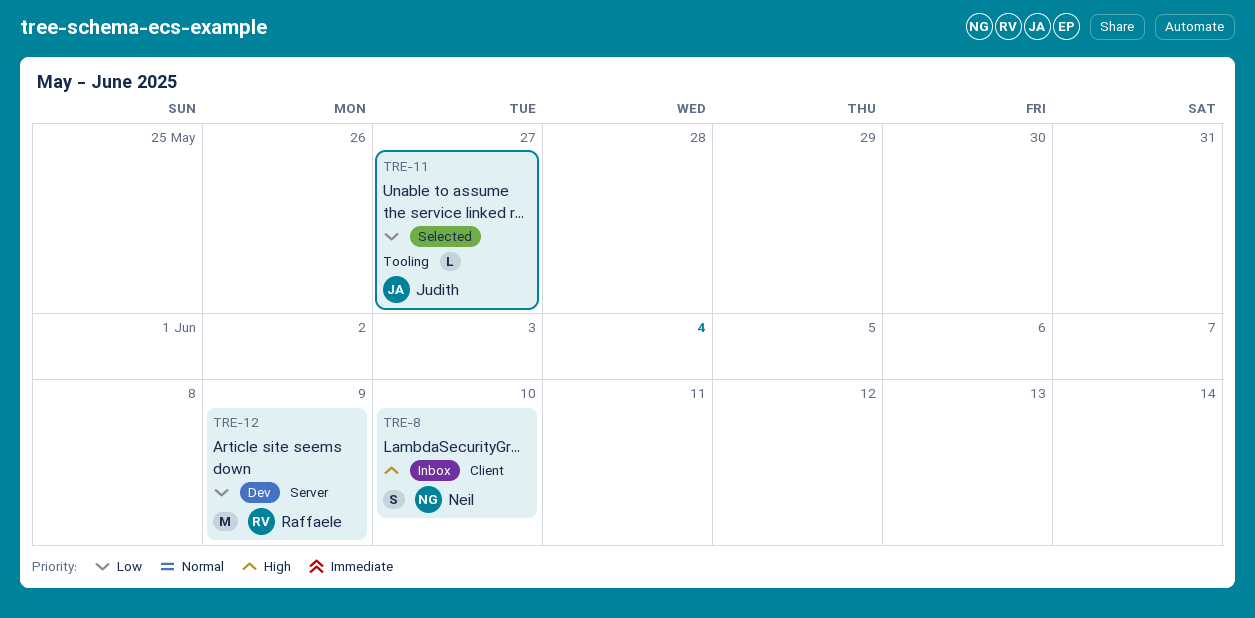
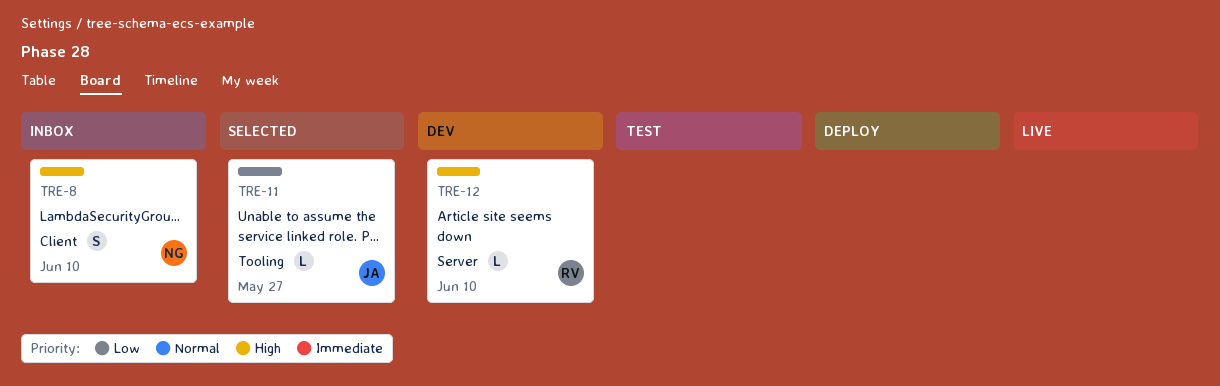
TRE-12, priority: Low -> High
TRE-12, estimate: M -> L
TRE-12, due: Jun 9 -> Jun 10

